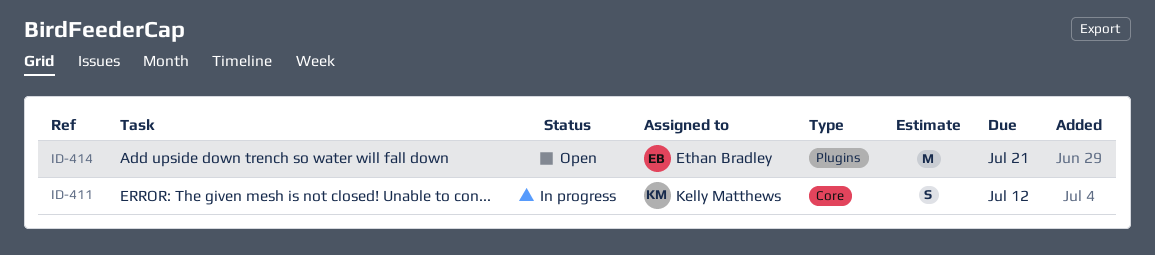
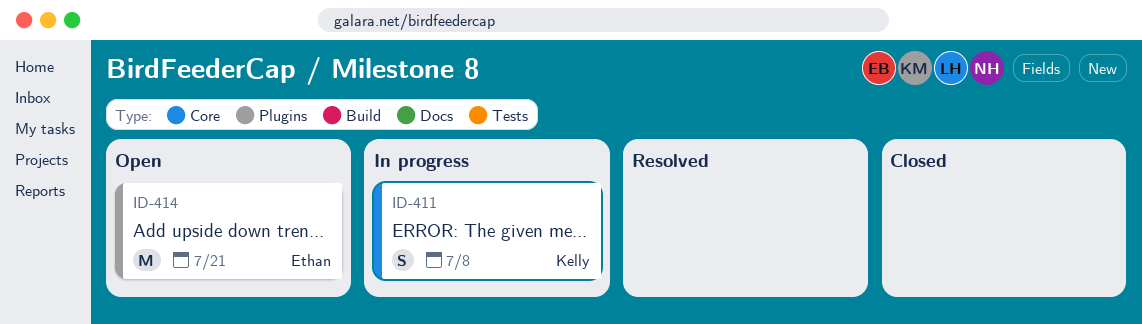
ID-411, due: Jul 12 -> Jul 8

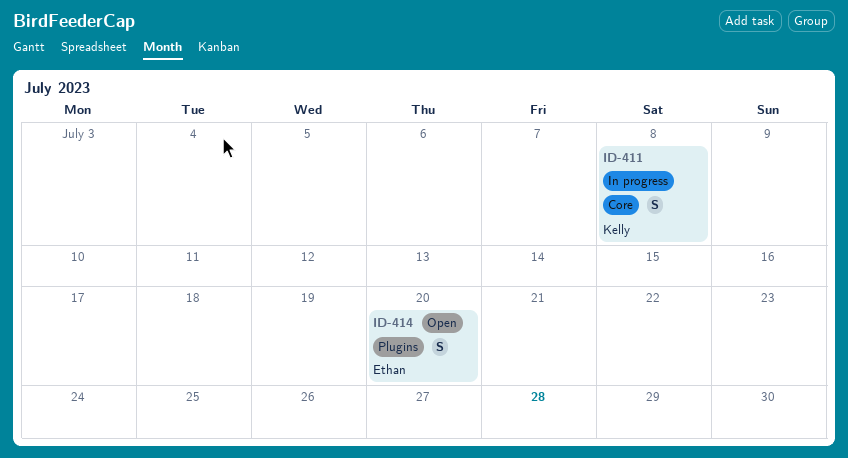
ID-414, estimate: M -> S
ID-414, due: Jul 21 -> Jul 20

